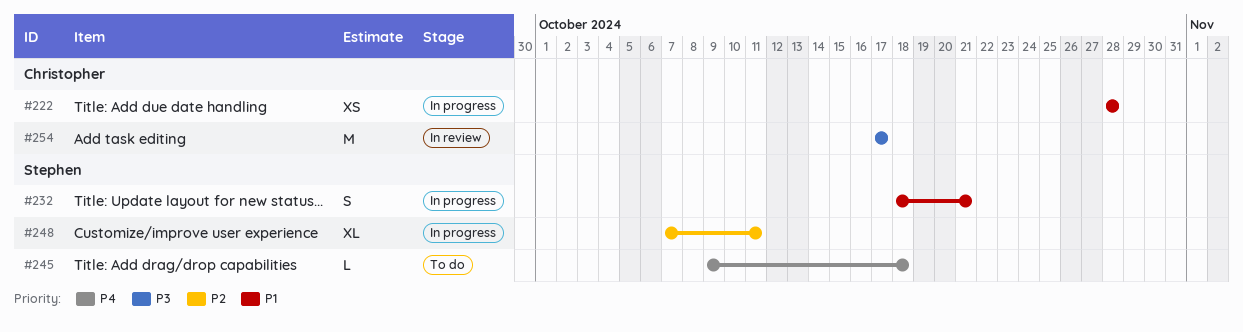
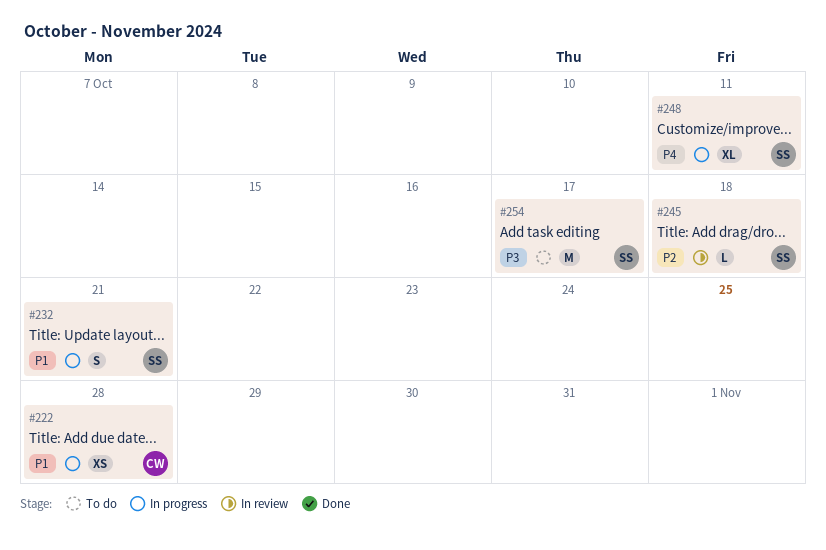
#245, status: To do -> In review
#245, priority: P4 -> P2
#248, priority: P2 -> P4
#254, status: In review -> To do
#254, owner: Christopher -> Stephen

